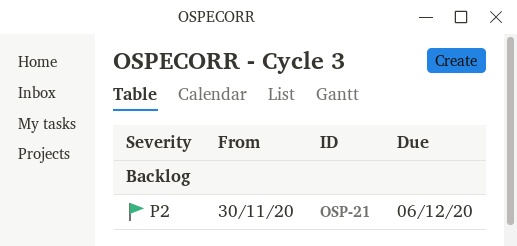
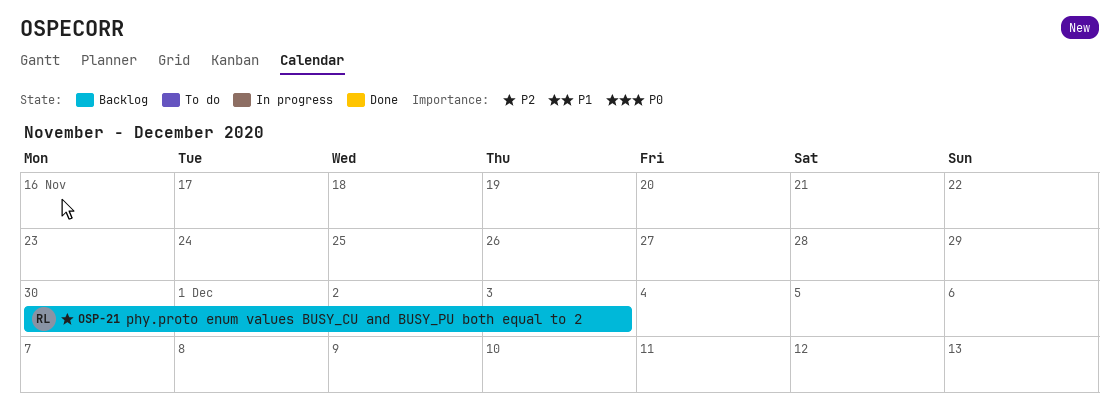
OSP-21, due: Dec 6 -> Dec 3

